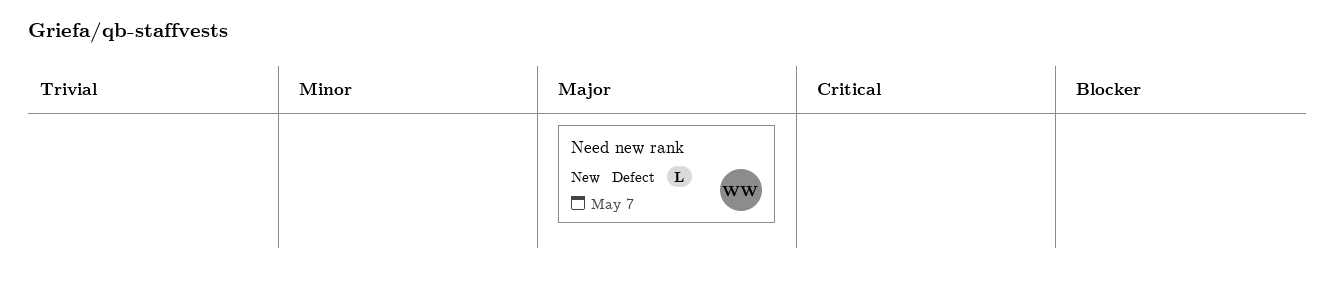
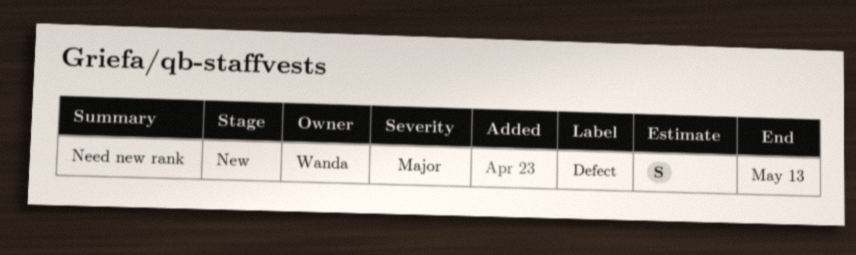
Need new rank, estimate: L -> S
Need new rank, due: May 7 -> May 13

